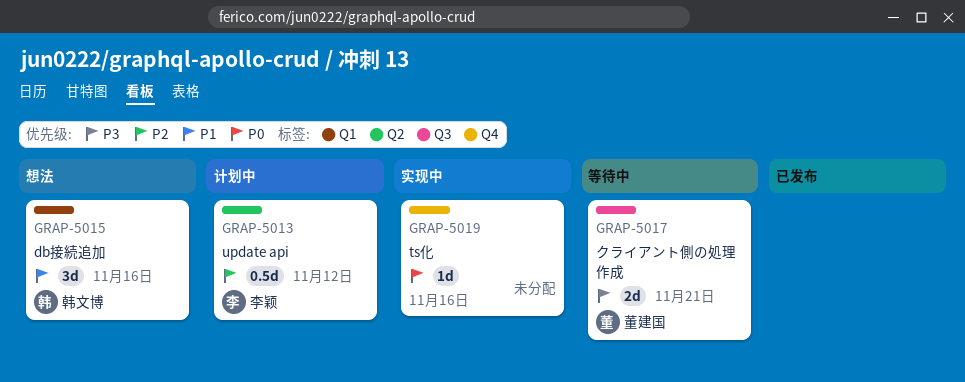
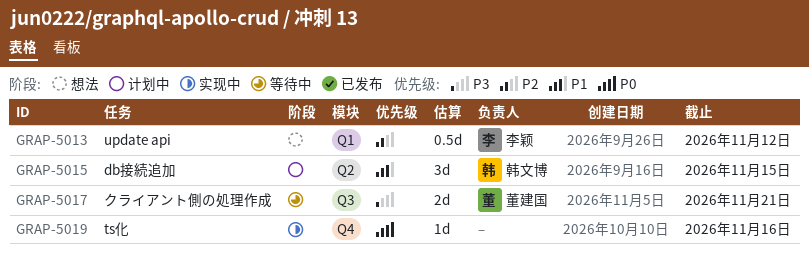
GRAP-5013, status: 计划中 -> 想法
GRAP-5013, label: Q2 -> Q1
GRAP-5015, status: 想法 -> 计划中
GRAP-5015, label: Q1 -> Q2
GRAP-5015, due: Nov 16 -> Nov 15

